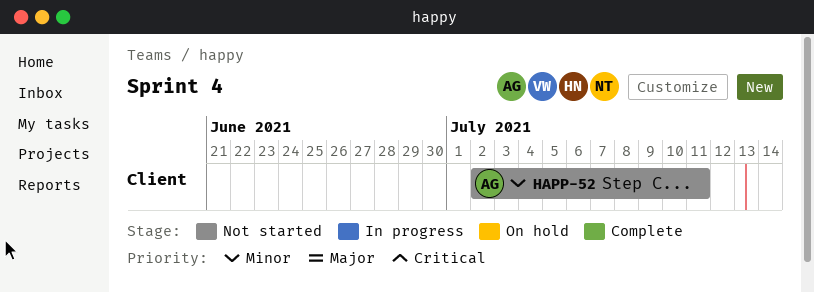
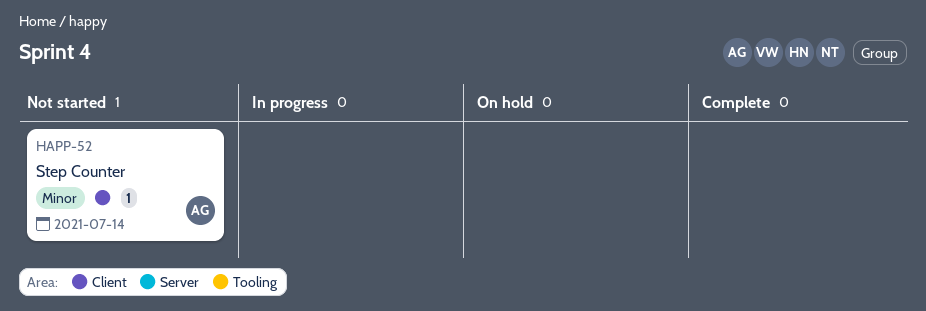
HAPP-52, due: Jul 11 -> Jul 14

